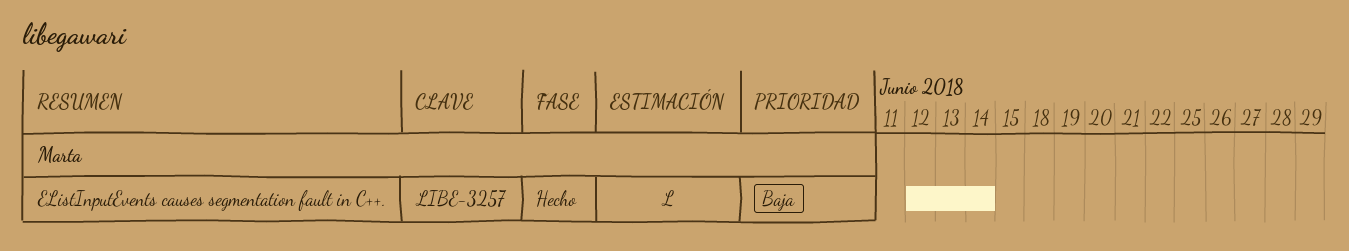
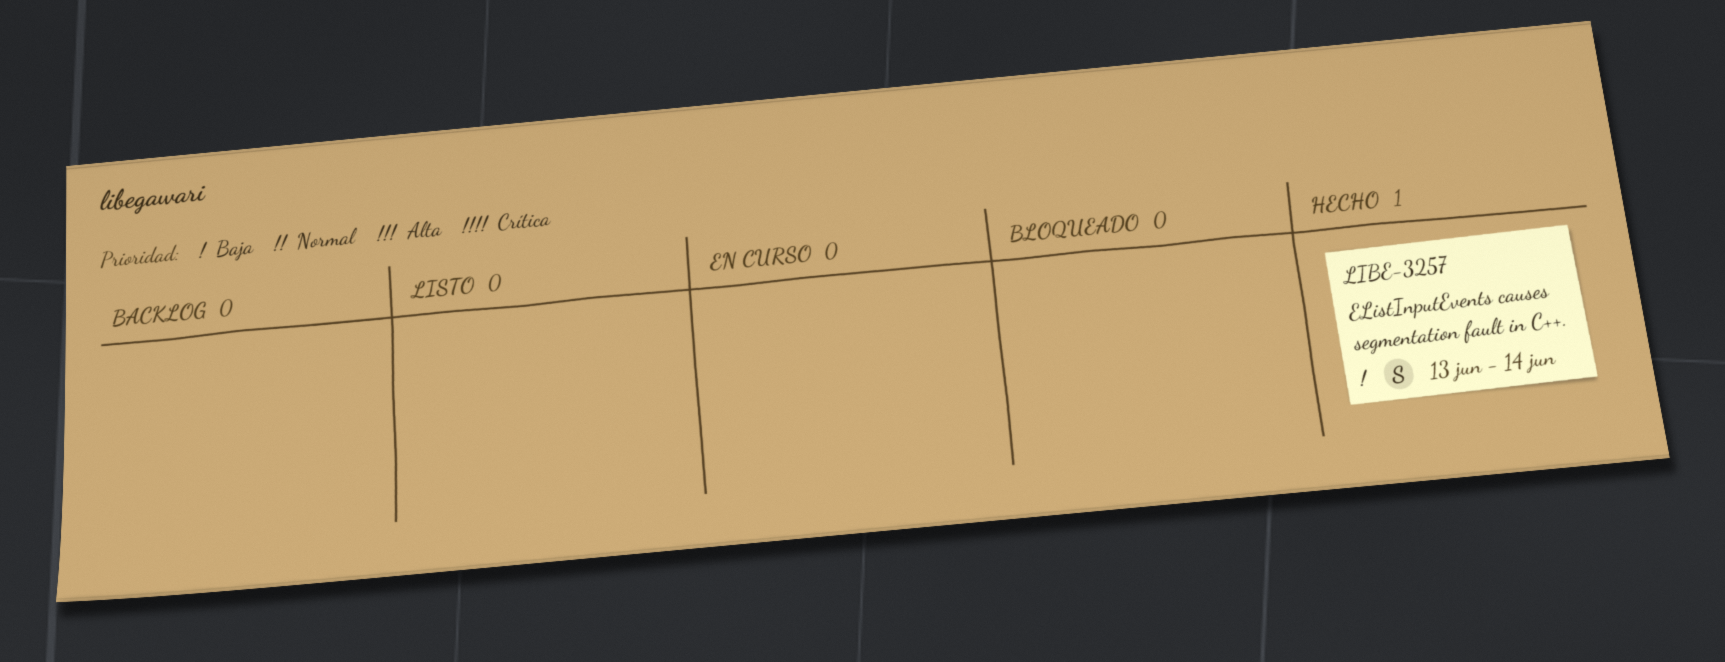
LIBE-3257, estimate: L -> S
LIBE-3257, start: Jun 12 -> Jun 13

